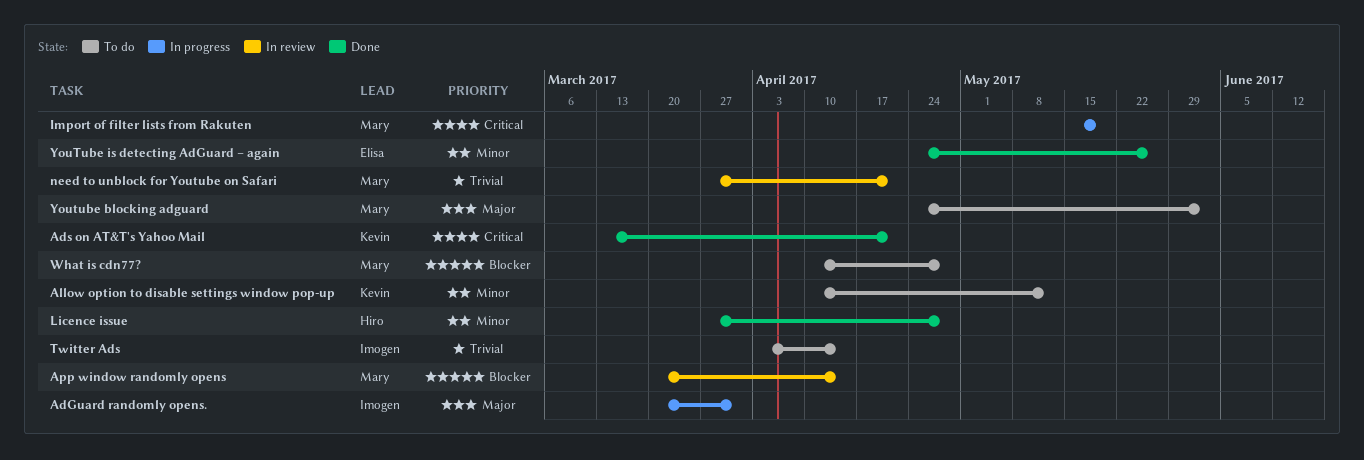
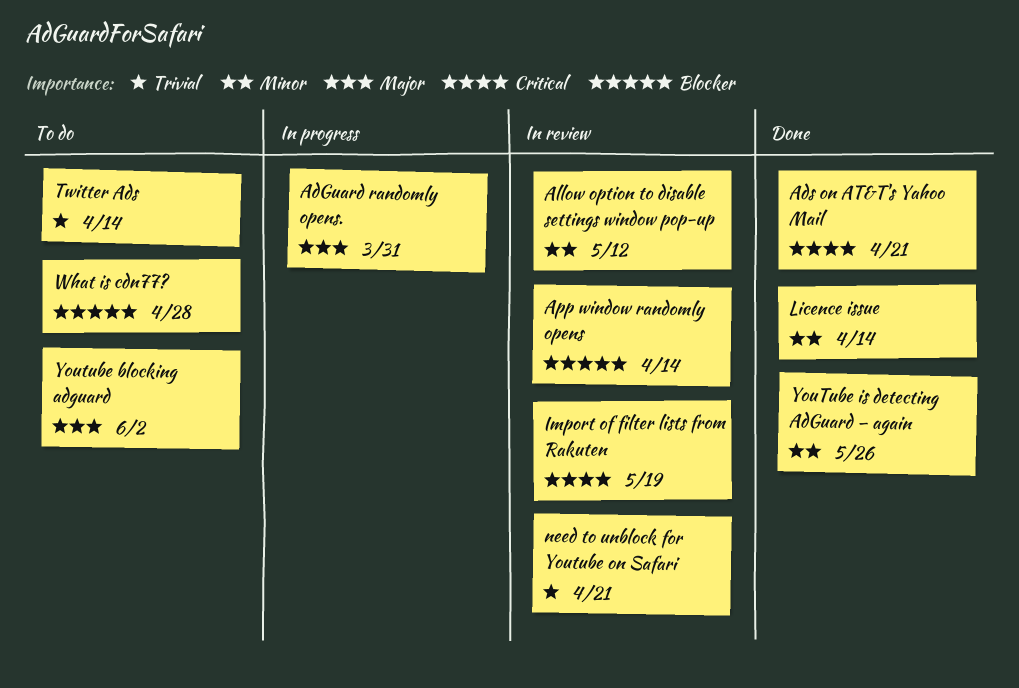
Allow option to disable settings window pop-up, status: To do -> In review
Import of filter lists from Rakuten, status: In progress -> In review
Licence issue, due: Apr 28 -> Apr 14

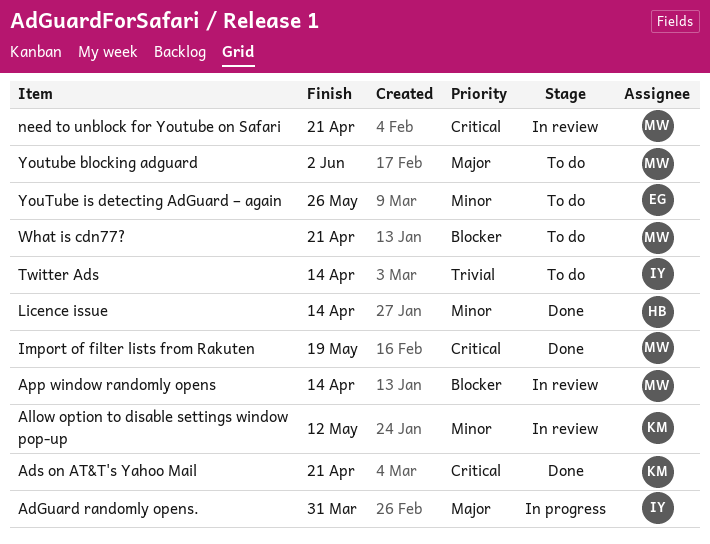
Import of filter lists from Rakuten, status: In review -> Done
need to unblock for Youtube on Safari, priority: Trivial -> Critical
What is cdn77?, due: Apr 28 -> Apr 21
YouTube is detecting AdGuard – again, status: Done -> To do

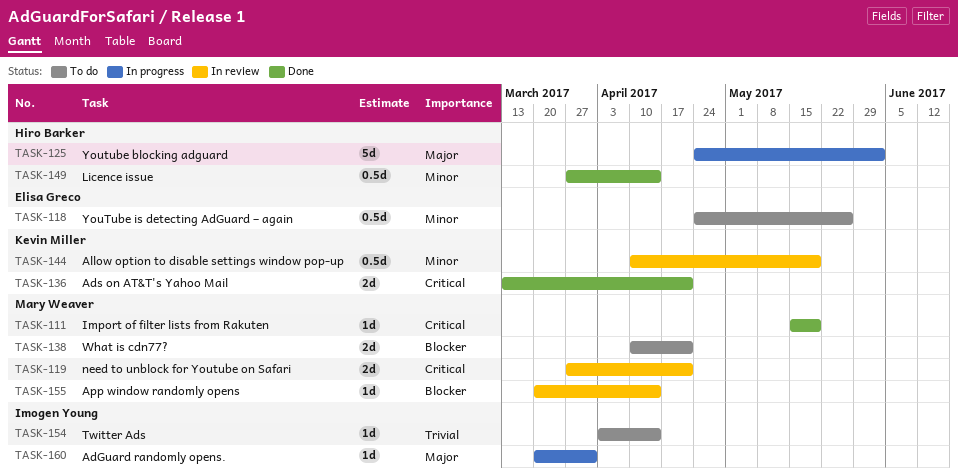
Allow option to disable settings window pop-up, due: May 12 -> May 19
Youtube blocking adguard, status: To do -> In progress
Youtube blocking adguard, owner: Mary Weaver -> Hiro Barker

